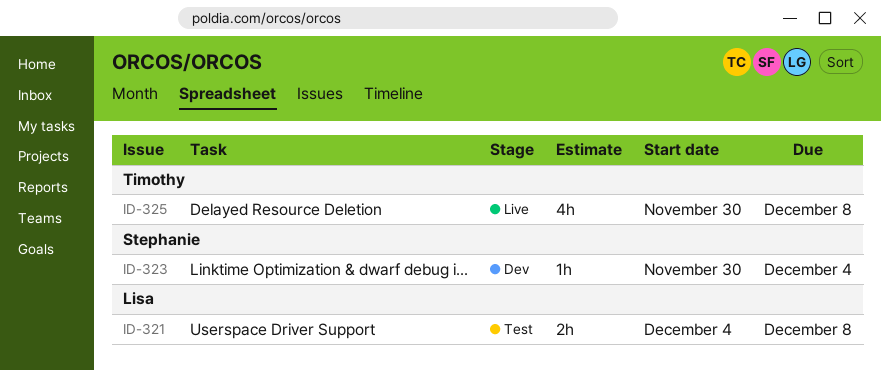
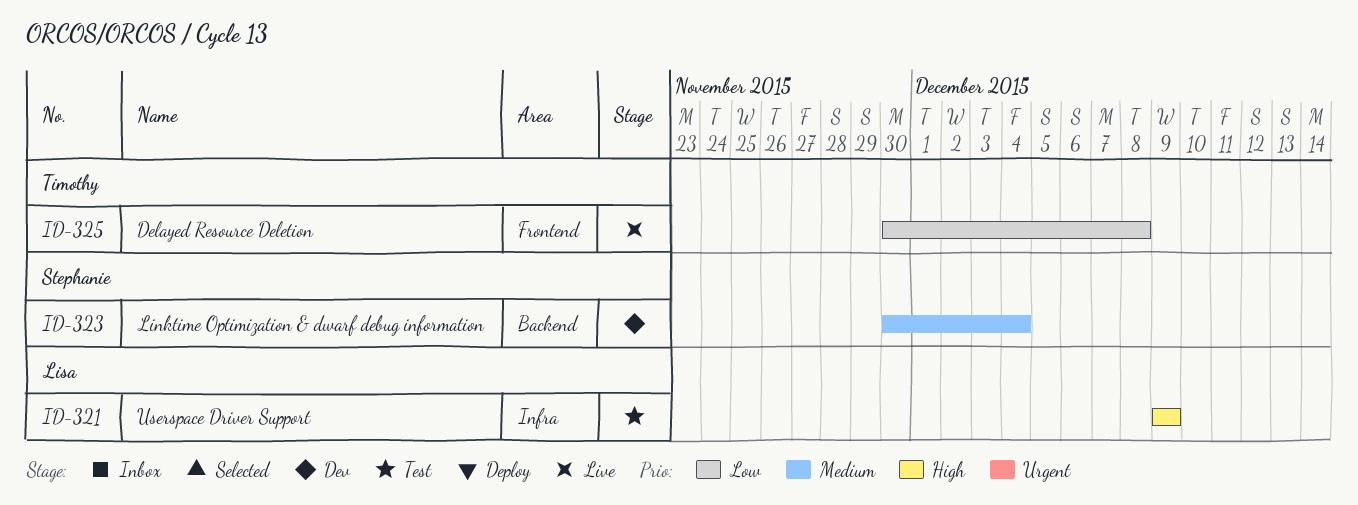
ID-321, start: Dec 4 -> Dec 9
ID-321, due: Dec 8 -> Dec 9

